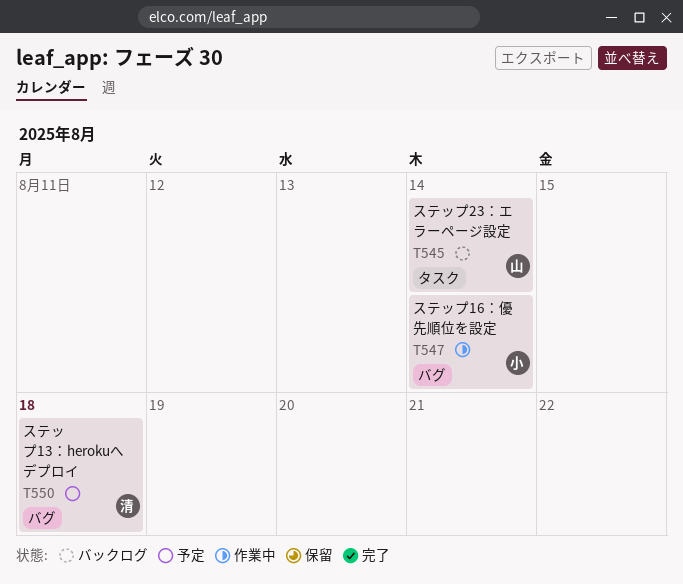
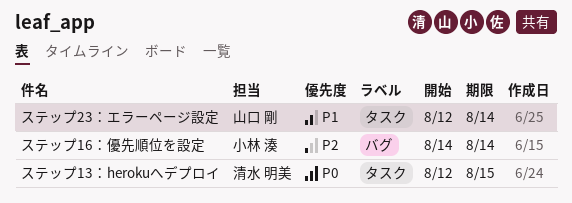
ステップ13：herokuへデプロイ, label: バグ -> タスク
ステップ13：herokuへデプロイ, due: Aug 18 -> Aug 15

